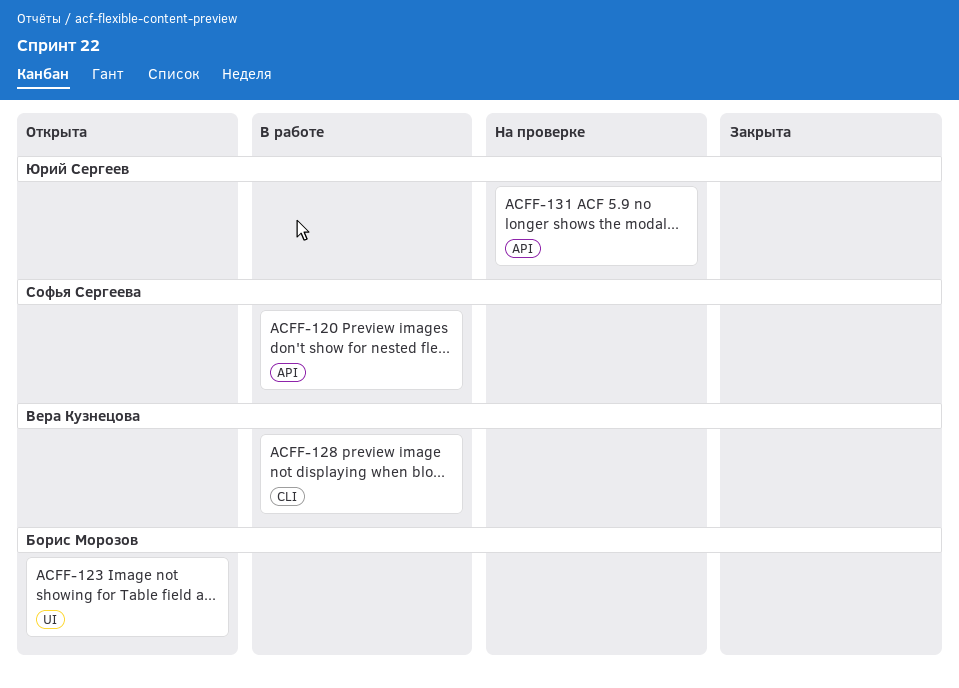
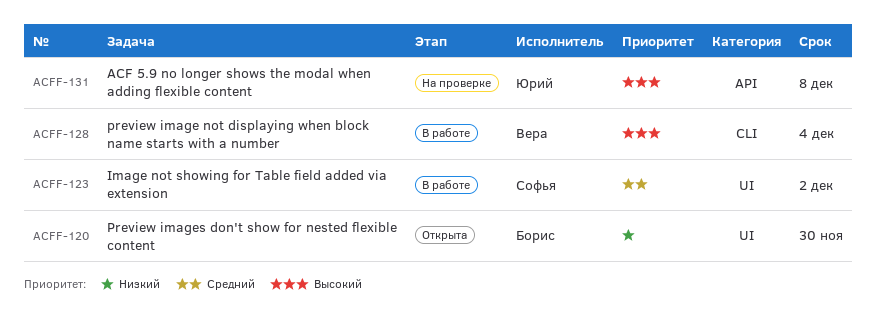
ACFF-120, status: В работе -> Открыта
ACFF-120, owner: Софья Сергеева -> Борис Морозов
ACFF-120, label: API -> UI
ACFF-123, status: Открыта -> В работе
ACFF-123, owner: Борис Морозов -> Софья Сергеева

